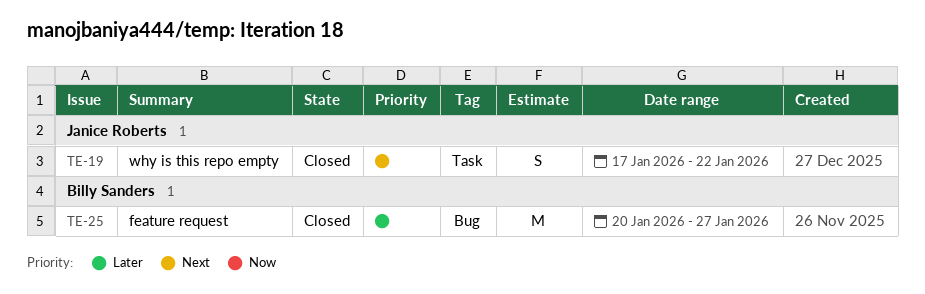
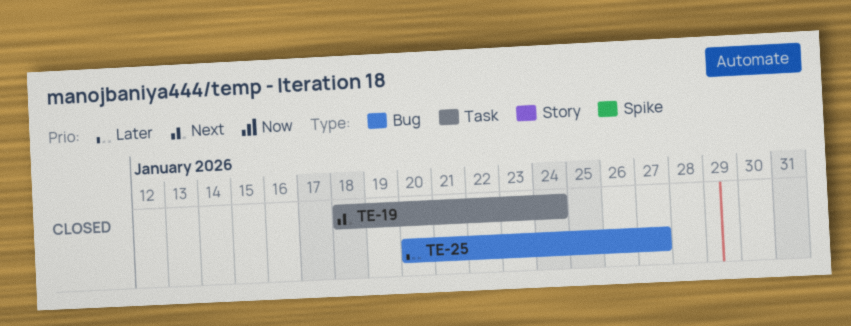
TE-19, start: Jan 17 -> Jan 18
TE-19, due: Jan 22 -> Jan 24

